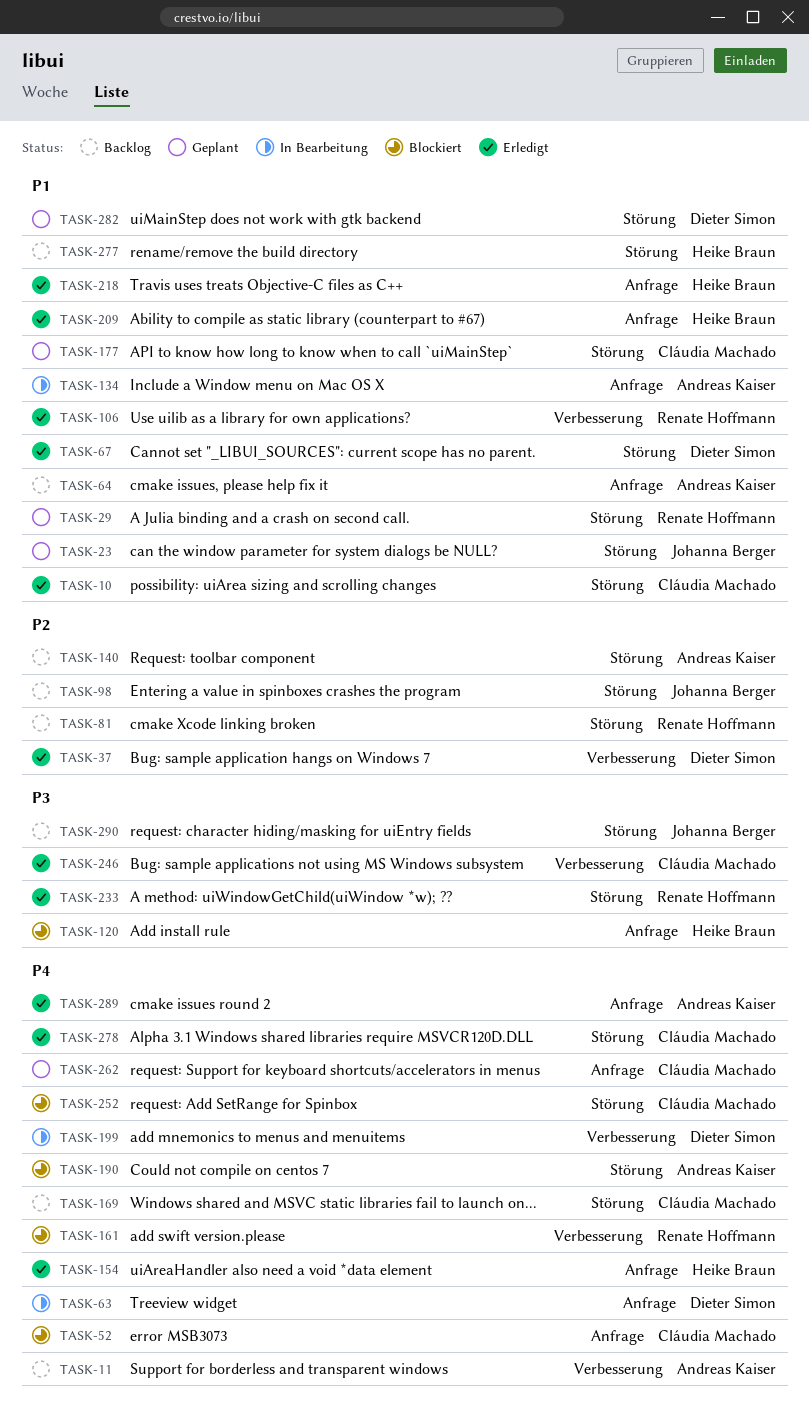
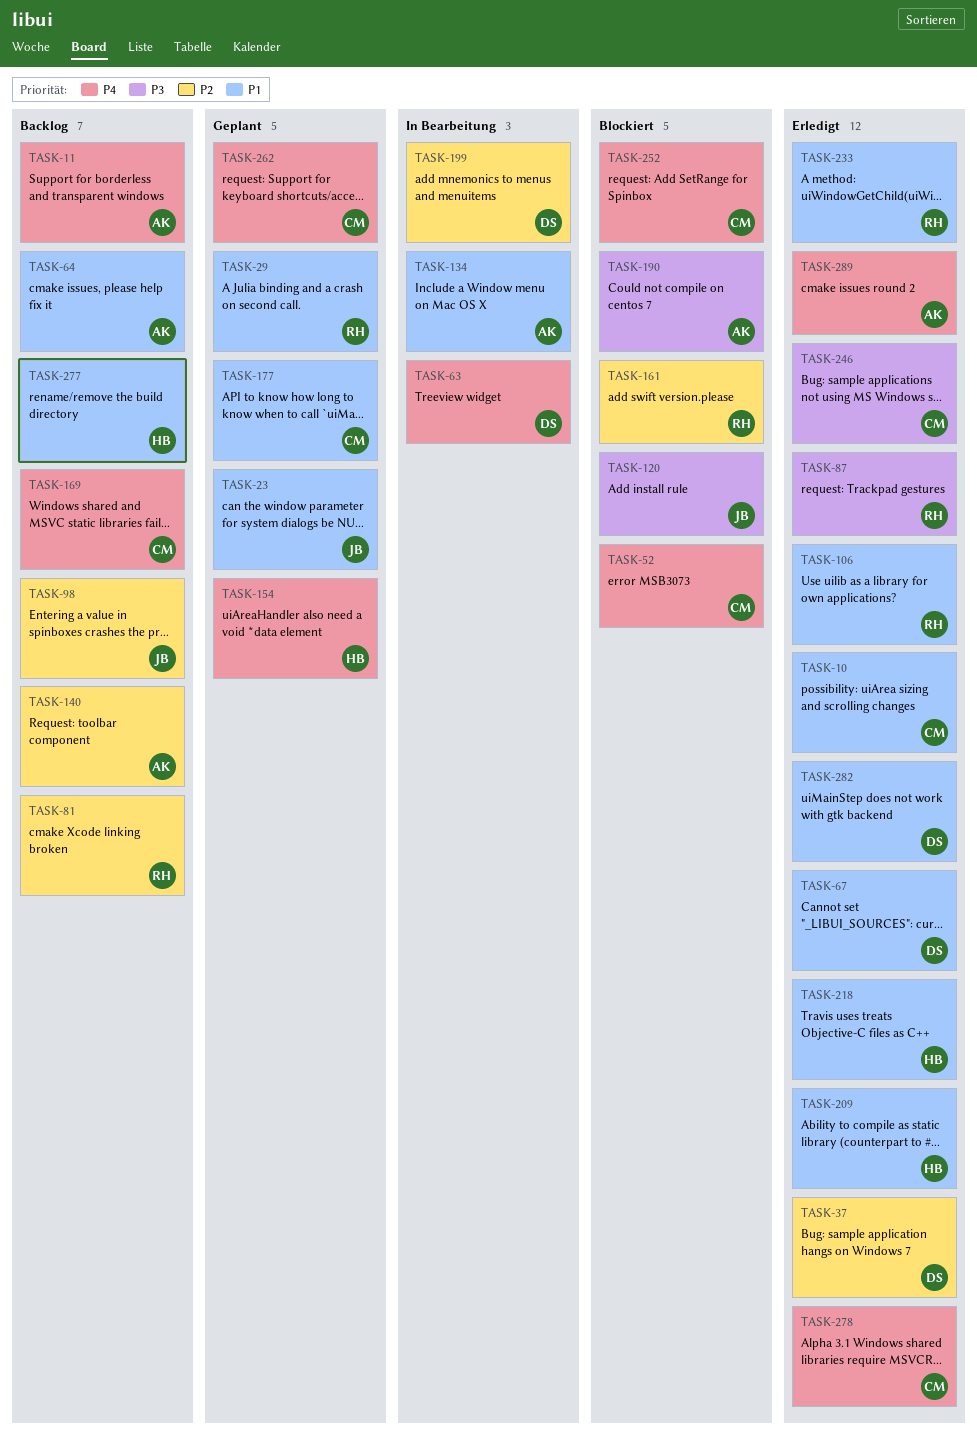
TASK-87: none -> present
TASK-120, owner: Heike Braun -> Johanna Berger
TASK-154, status: Erledigt -> Geplant
TASK-161, priority: P4 -> P2
TASK-190, priority: P4 -> P3
TASK-199, priority: P4 -> P2
TASK-233, priority: P3 -> P1
TASK-282, status: Geplant -> Erledigt
TASK-290: present -> none

